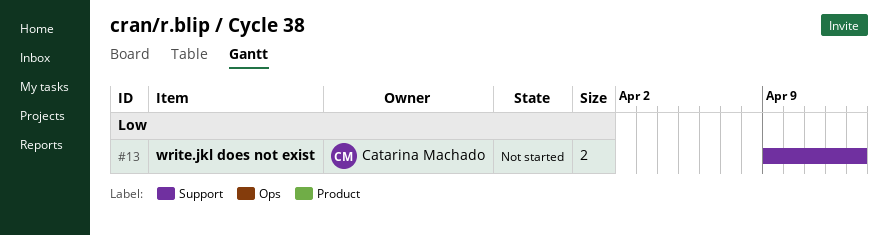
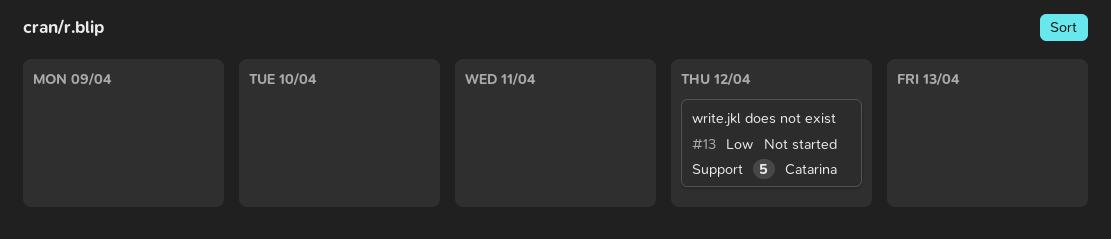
#13, estimate: 2 -> 5
#13, due: Apr 13 -> Apr 12

